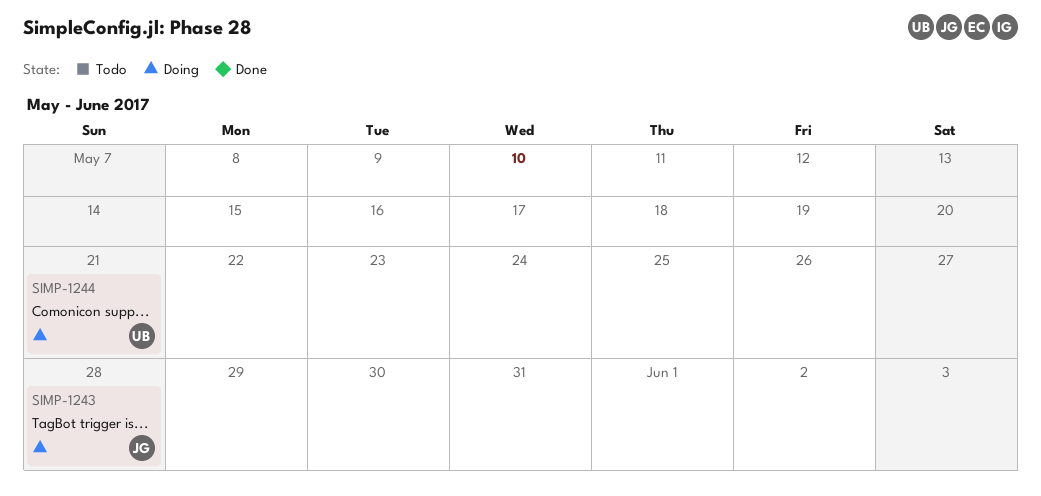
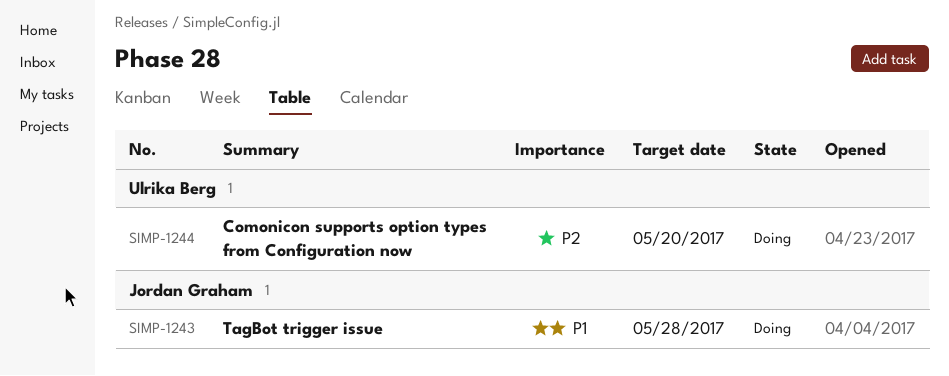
SIMP-1244, due: May 21 -> May 20

